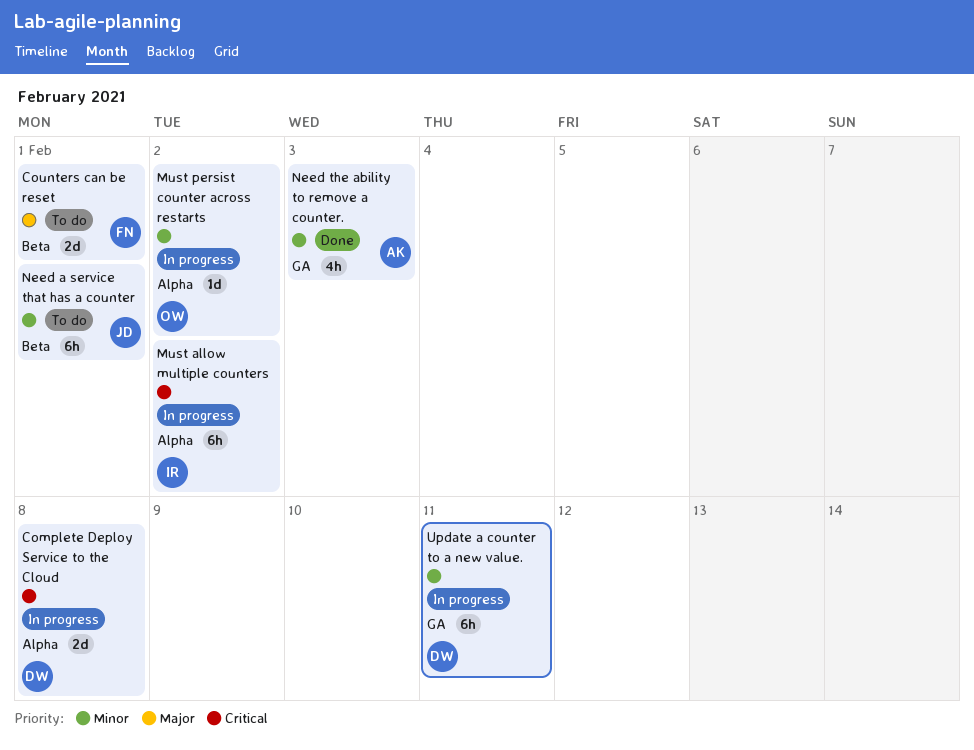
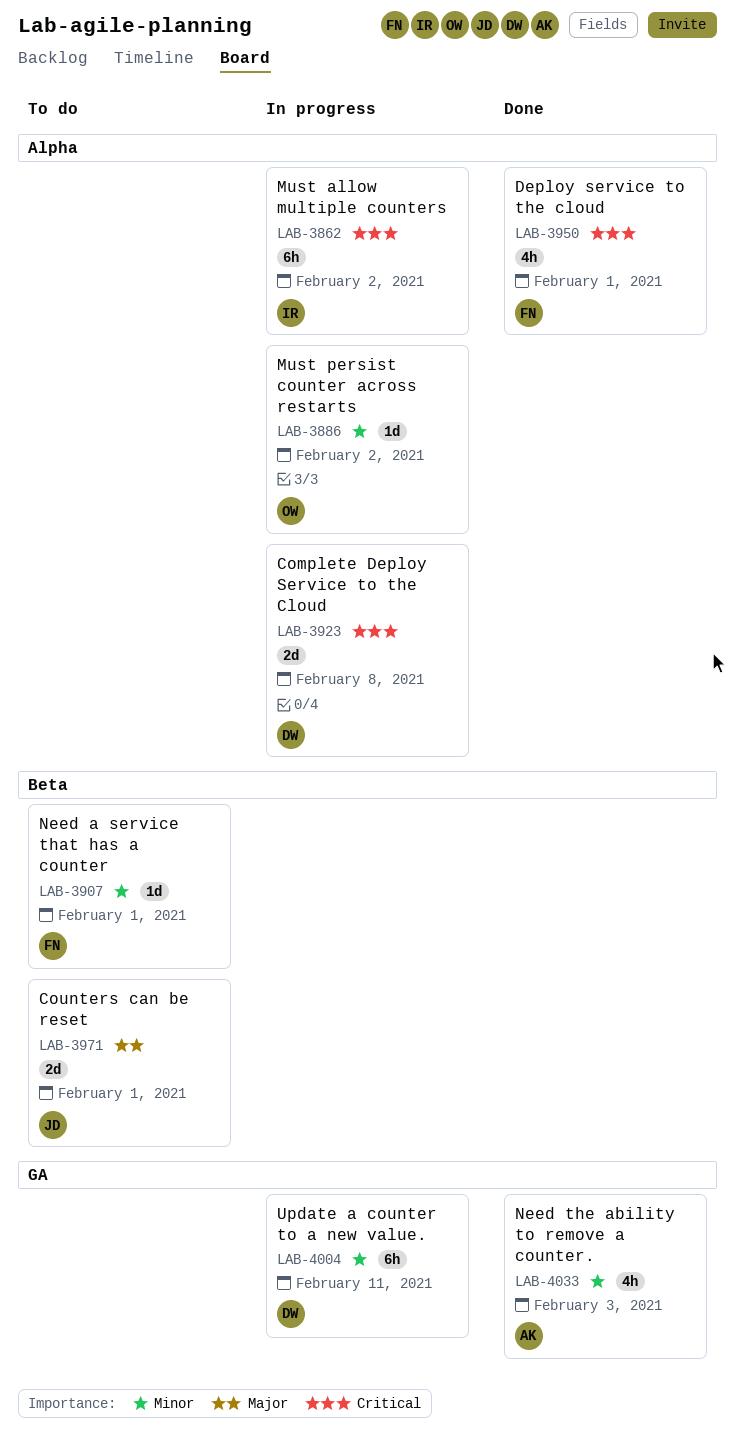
Counters can be reset, owner: FN -> JD
Deploy service to the cloud: none -> present
Need a service that has a counter, owner: JD -> FN
Need a service that has a counter, estimate: 6h -> 1d

